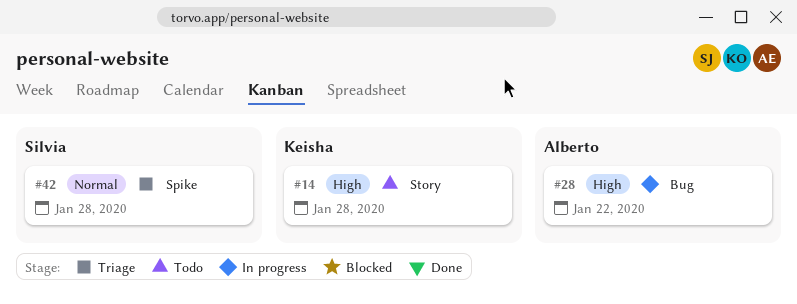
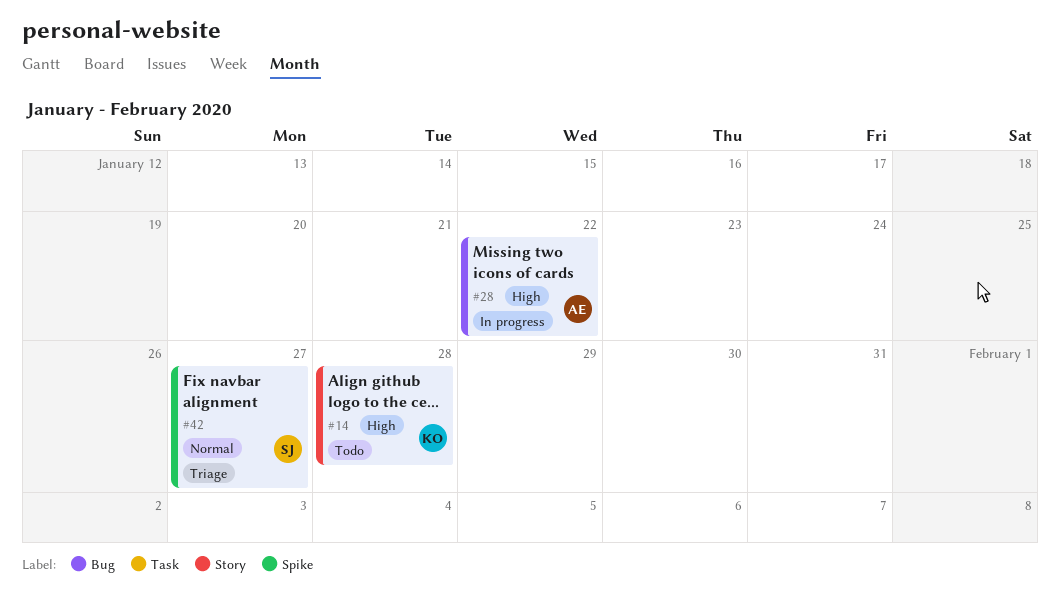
#42, due: Jan 28 -> Jan 27

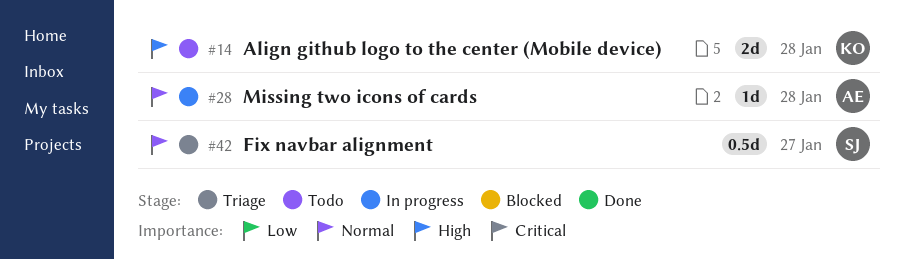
#28, priority: High -> Normal
#28, due: Jan 22 -> Jan 28

